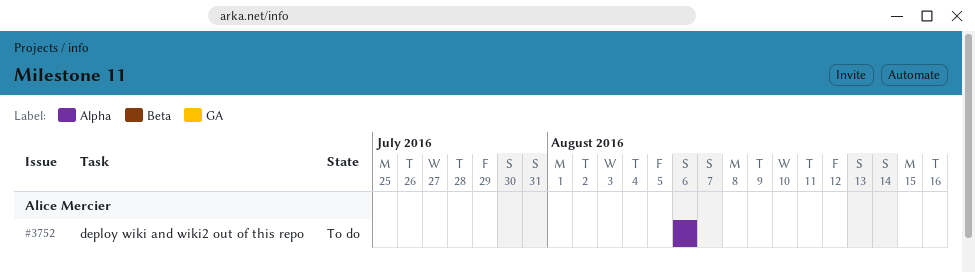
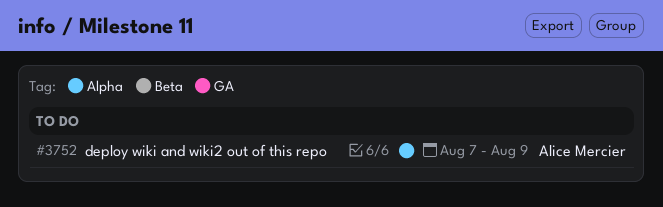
#3752, start: Aug 6 -> Aug 7
#3752, due: Aug 6 -> Aug 9

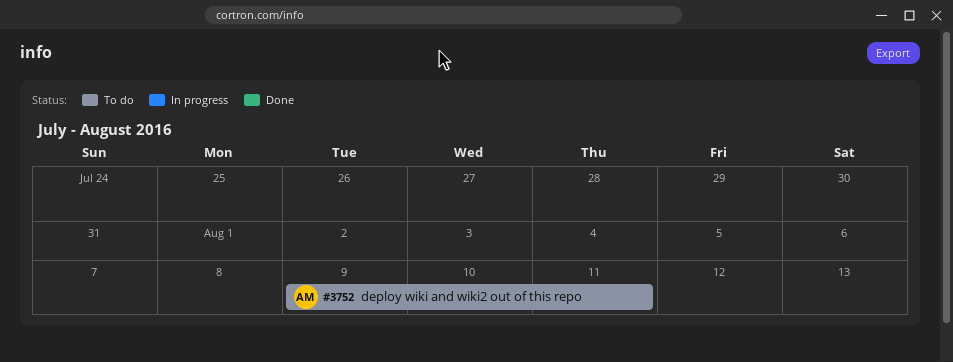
#3752, start: Aug 7 -> Aug 9
#3752, due: Aug 9 -> Aug 11

